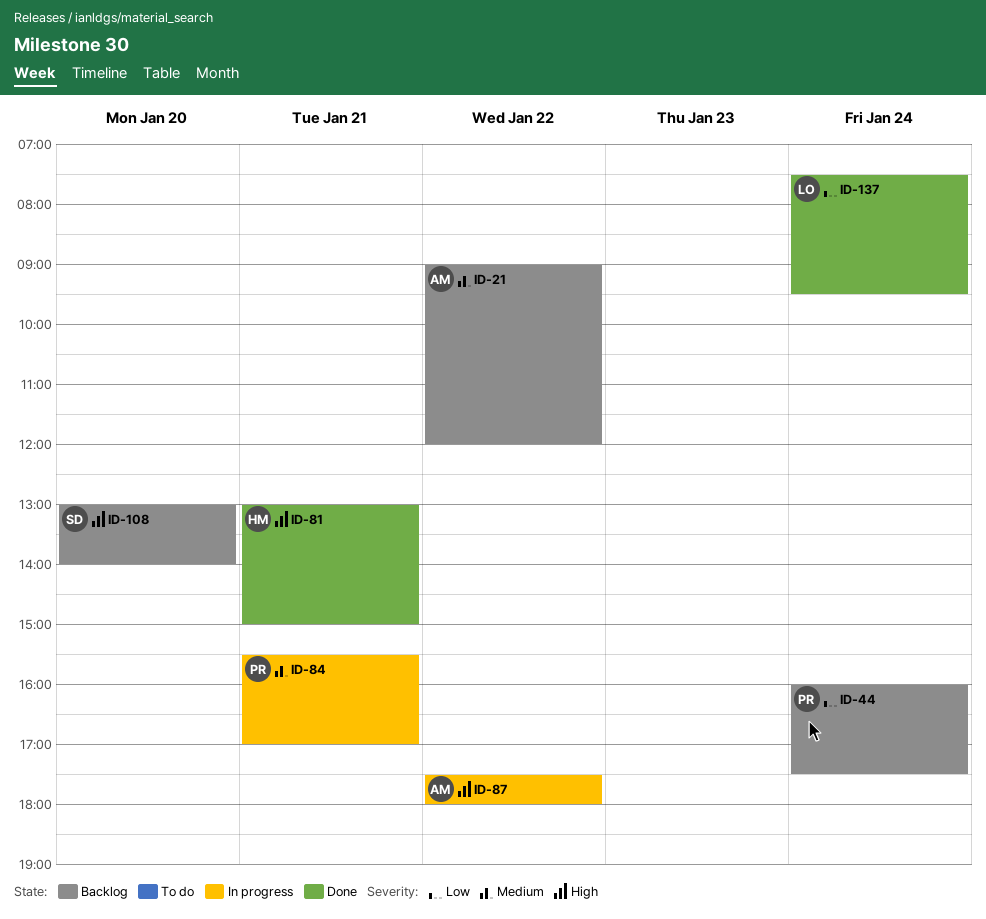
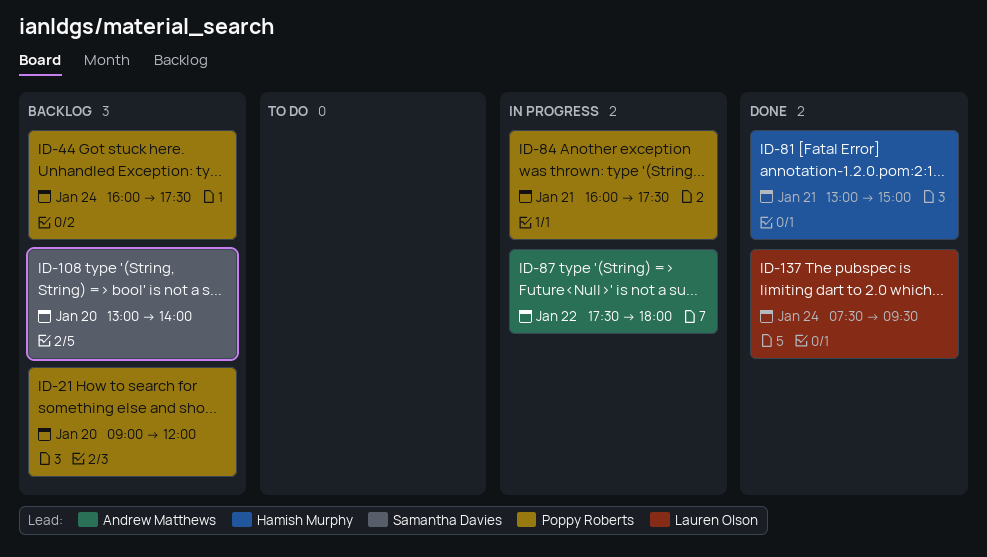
ID-21, owner: Andrew Matthews -> Poppy Roberts
ID-21, day: Jan 22 -> Jan 20
ID-84, begins: 15:30 -> 16:00
ID-84, ends: 17:00 -> 17:30

